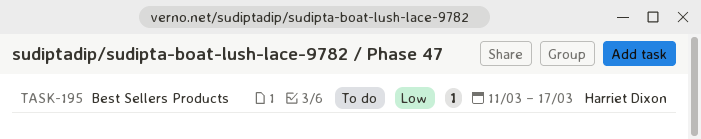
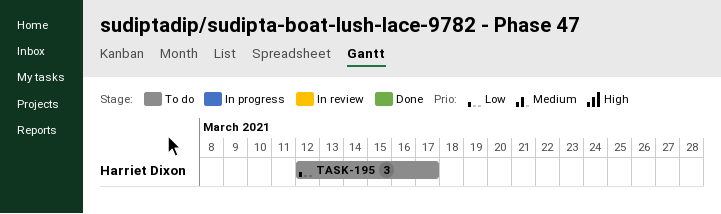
TASK-195, estimate: 1 -> 3
TASK-195, start: Mar 11 -> Mar 12

